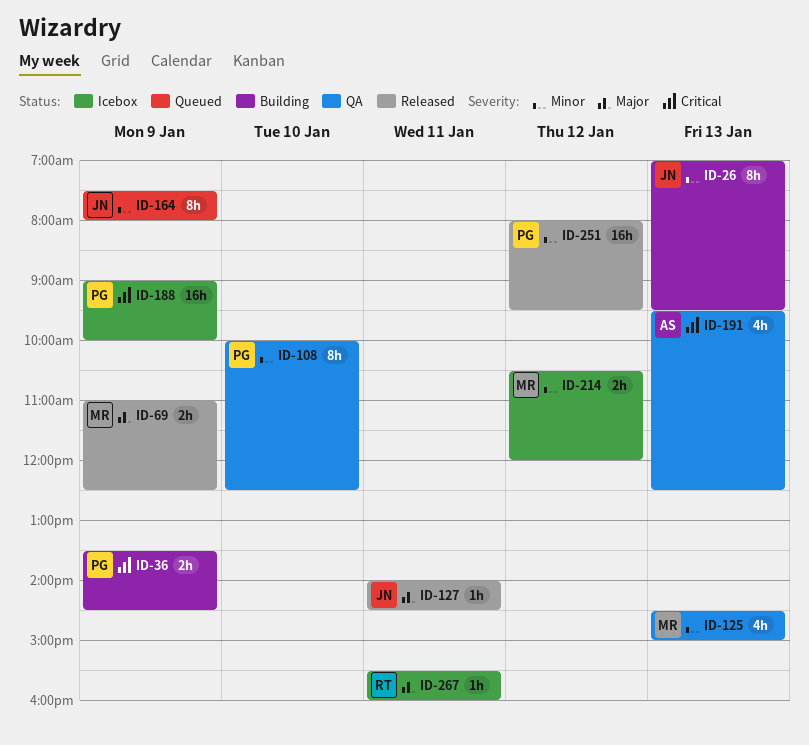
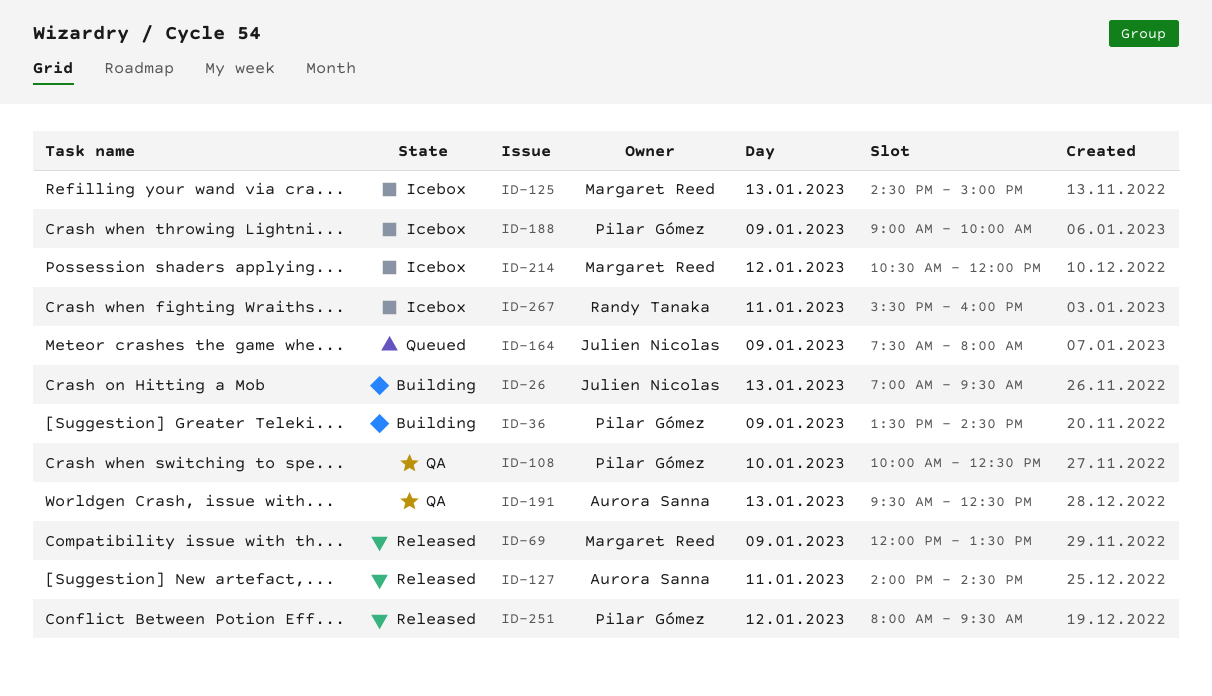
ID-69, begins: 11:00 -> 12:00
ID-69, ends: 12:30 -> 13:30
ID-125, status: QA -> Icebox
ID-127, owner: Julien Nicolas -> Aurora Sanna

